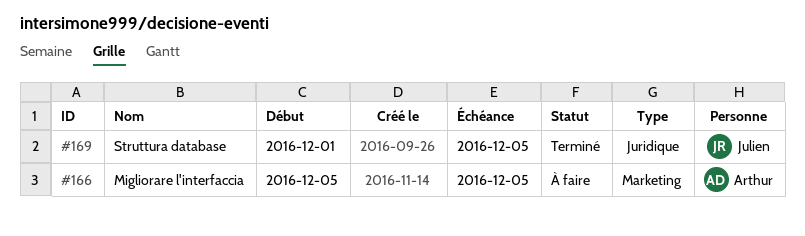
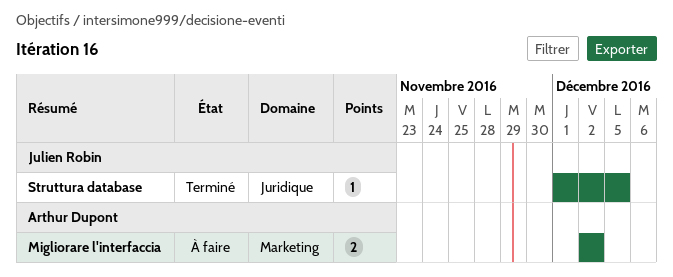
Migliorare l'interfaccia, start: Dec 5 -> Dec 2
Migliorare l'interfaccia, due: Dec 5 -> Dec 2

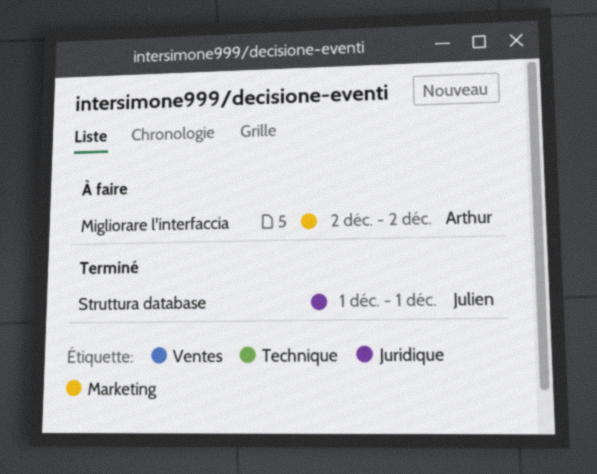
Struttura database, due: Dec 5 -> Dec 1

